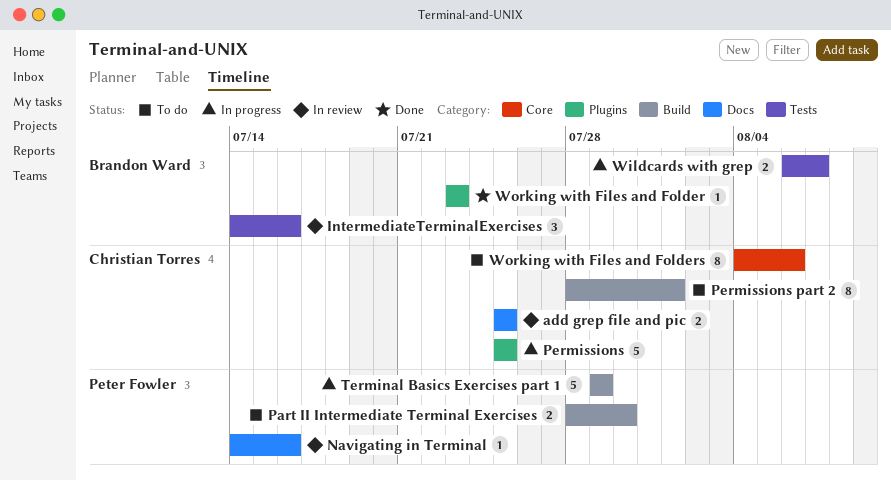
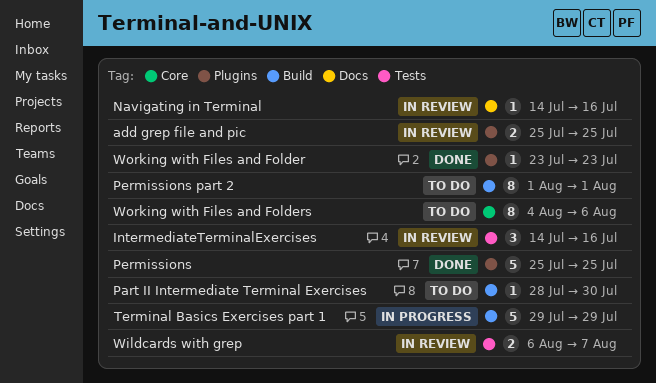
add grep file and pic, label: Docs -> Plugins
Part II Intermediate Terminal Exercises, estimate: 2 -> 1
Permissions, status: In progress -> Done
Permissions part 2, start: Jul 28 -> Aug 1
Wildcards with grep, status: In progress -> In review

